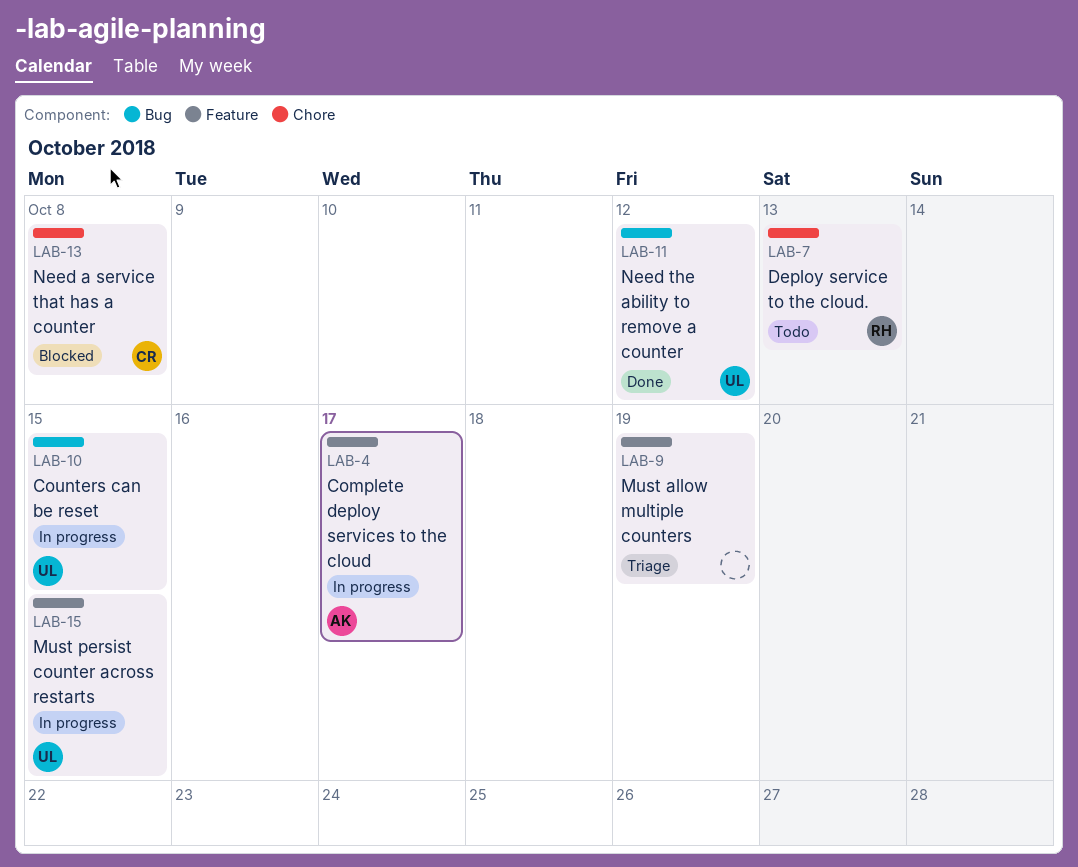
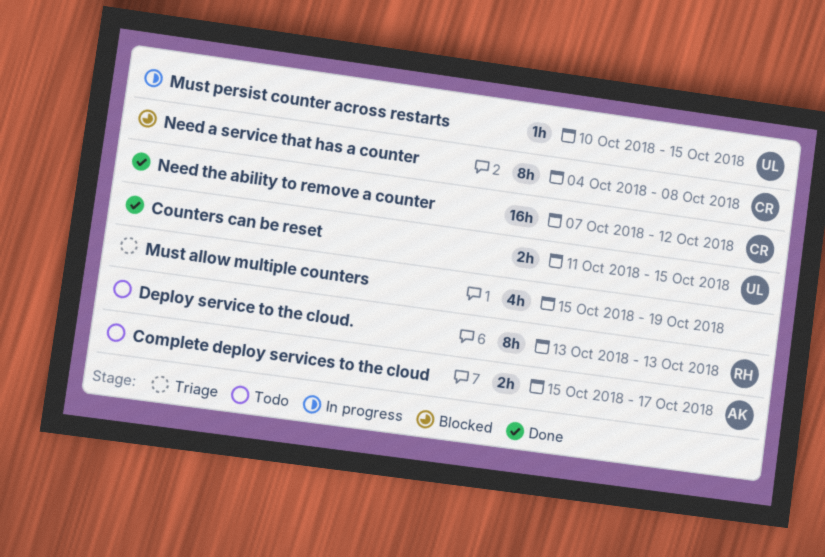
Complete deploy services to the cloud, status: In progress -> Todo
Counters can be reset, status: In progress -> Done
Need the ability to remove a counter, owner: UL -> CR

